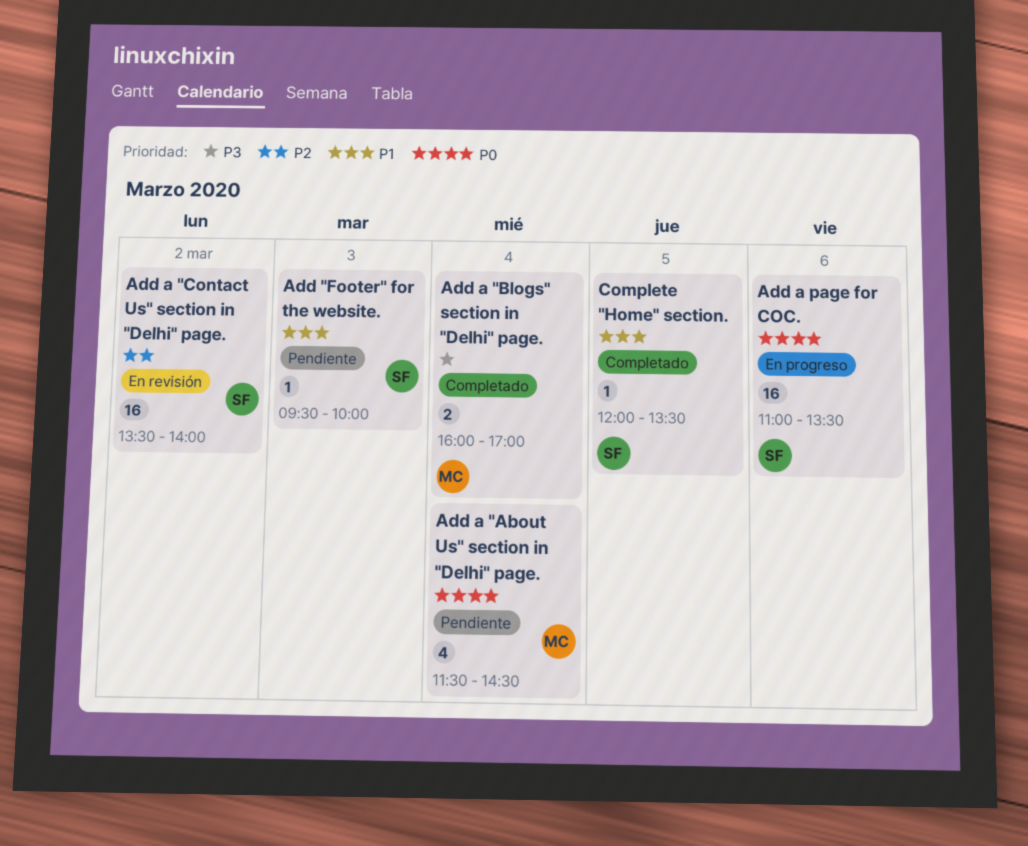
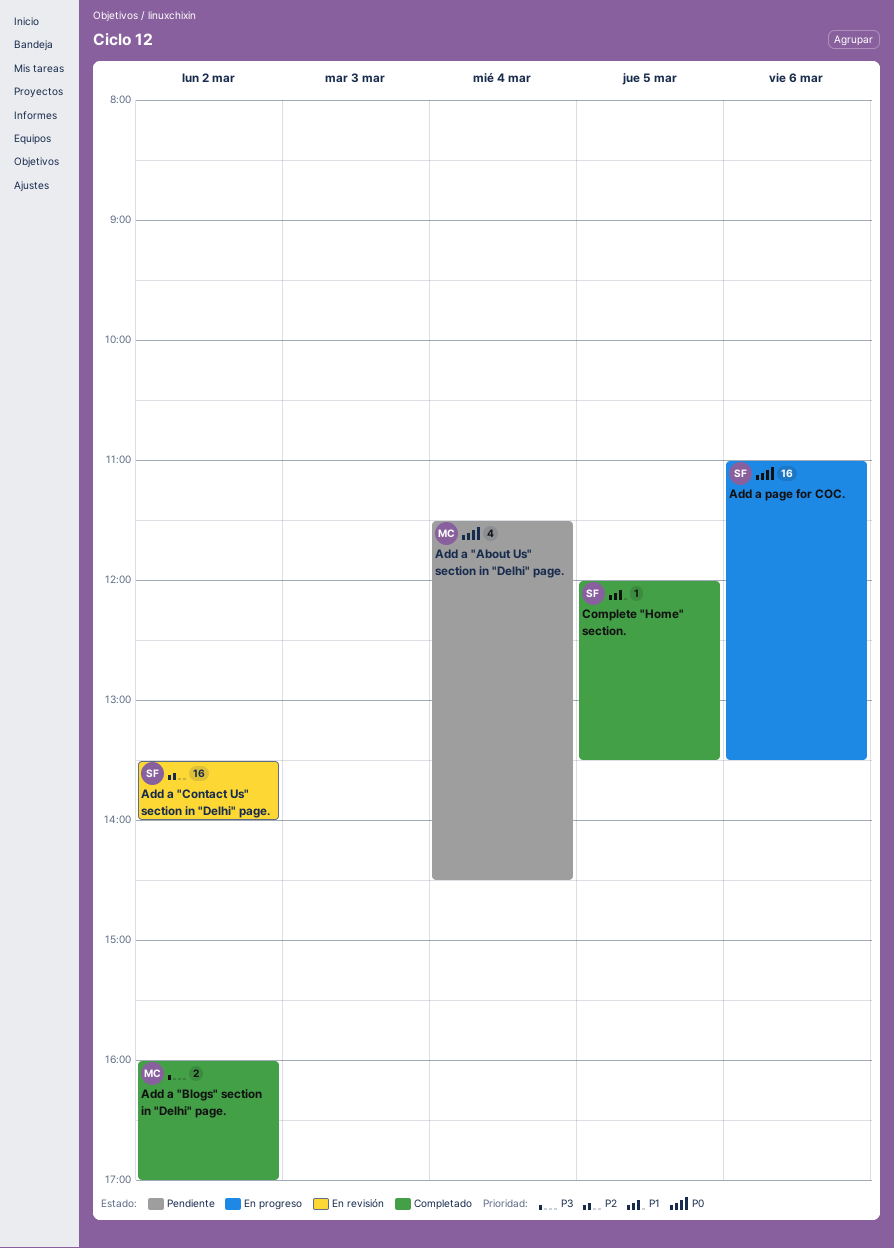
Add "Footer" for the website.: present -> none
Add a "Blogs" section in "Delhi" page., day: Mar 4 -> Mar 2

